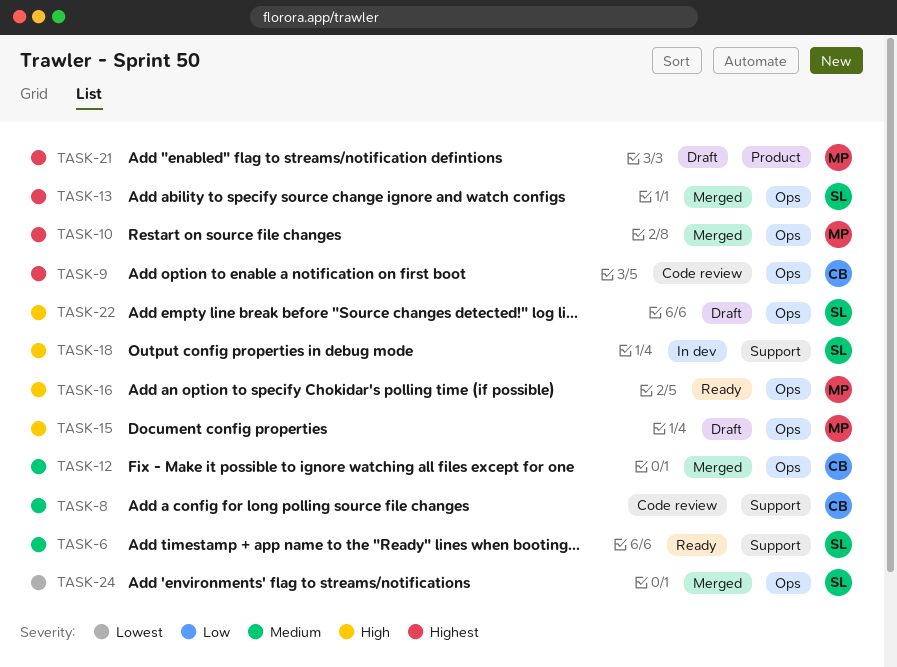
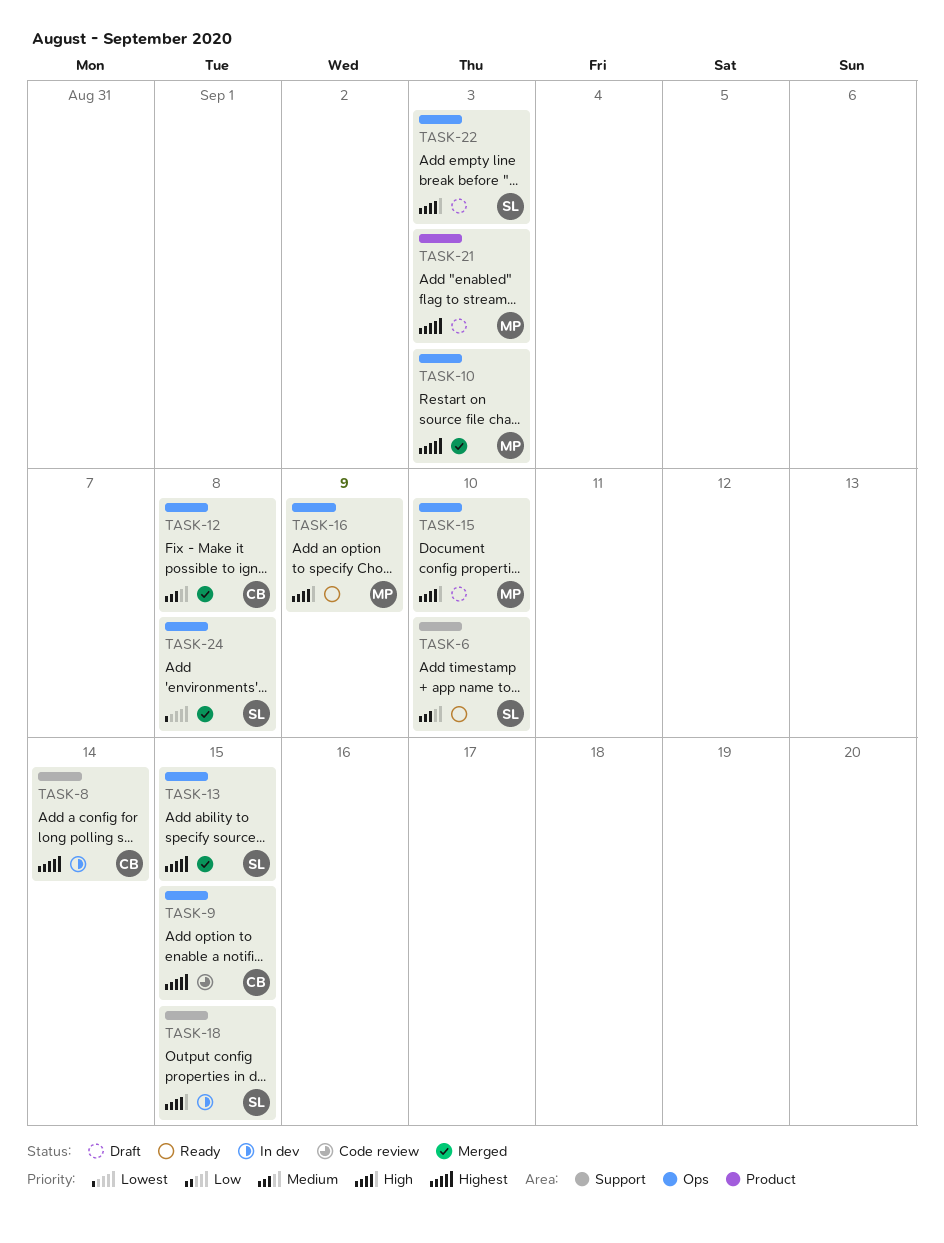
TASK-8, status: Code review -> In dev
TASK-8, priority: Medium -> Highest

